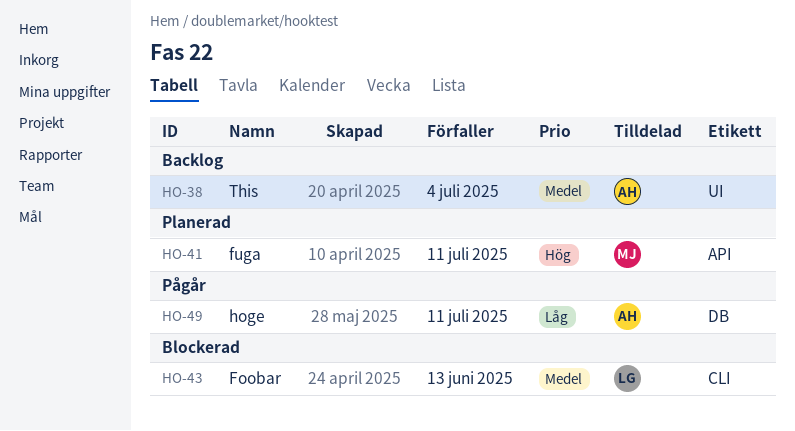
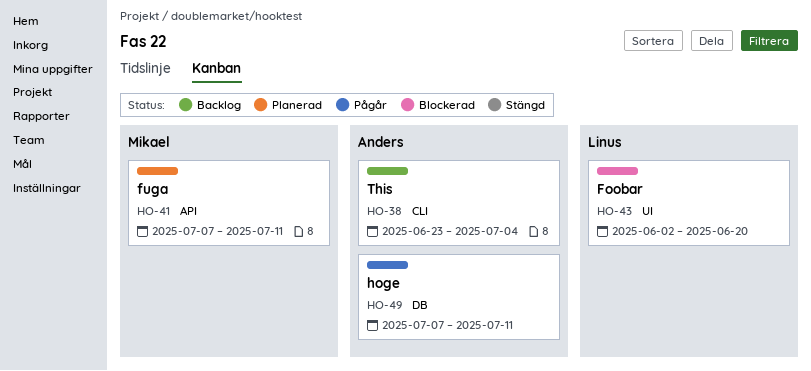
HO-38, label: UI -> CLI
HO-43, label: CLI -> UI
HO-43, due: Jun 13 -> Jun 20

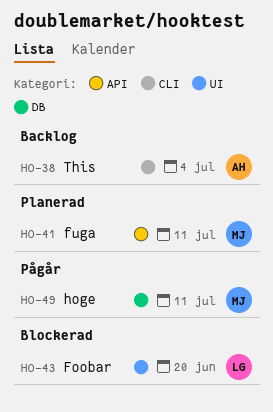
HO-49, owner: Anders -> Mikael

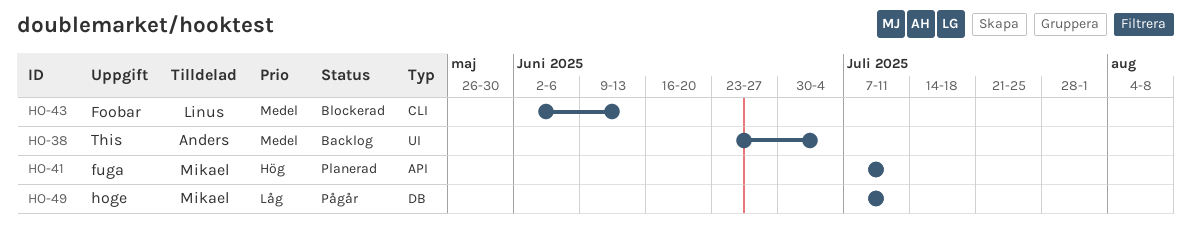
HO-38, label: CLI -> UI
HO-43, label: UI -> CLI
HO-43, due: Jun 20 -> Jun 13

